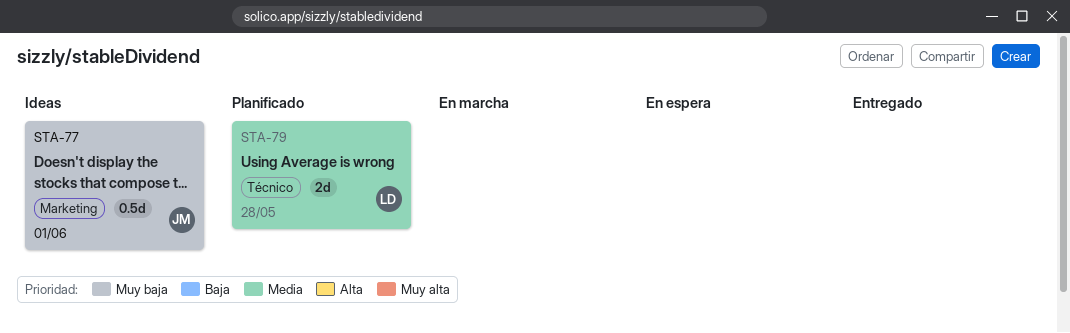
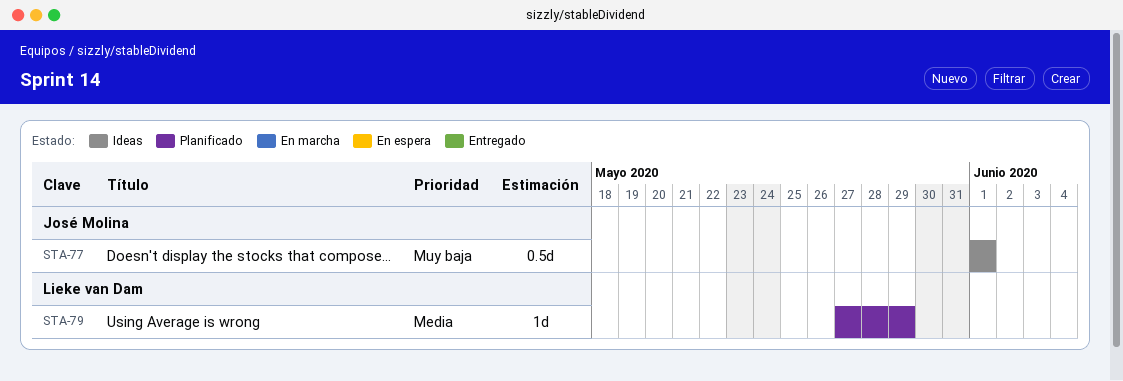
STA-79, estimate: 2d -> 1d
STA-79, due: May 28 -> May 29

